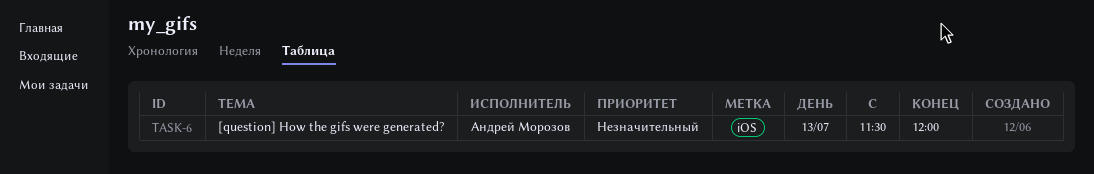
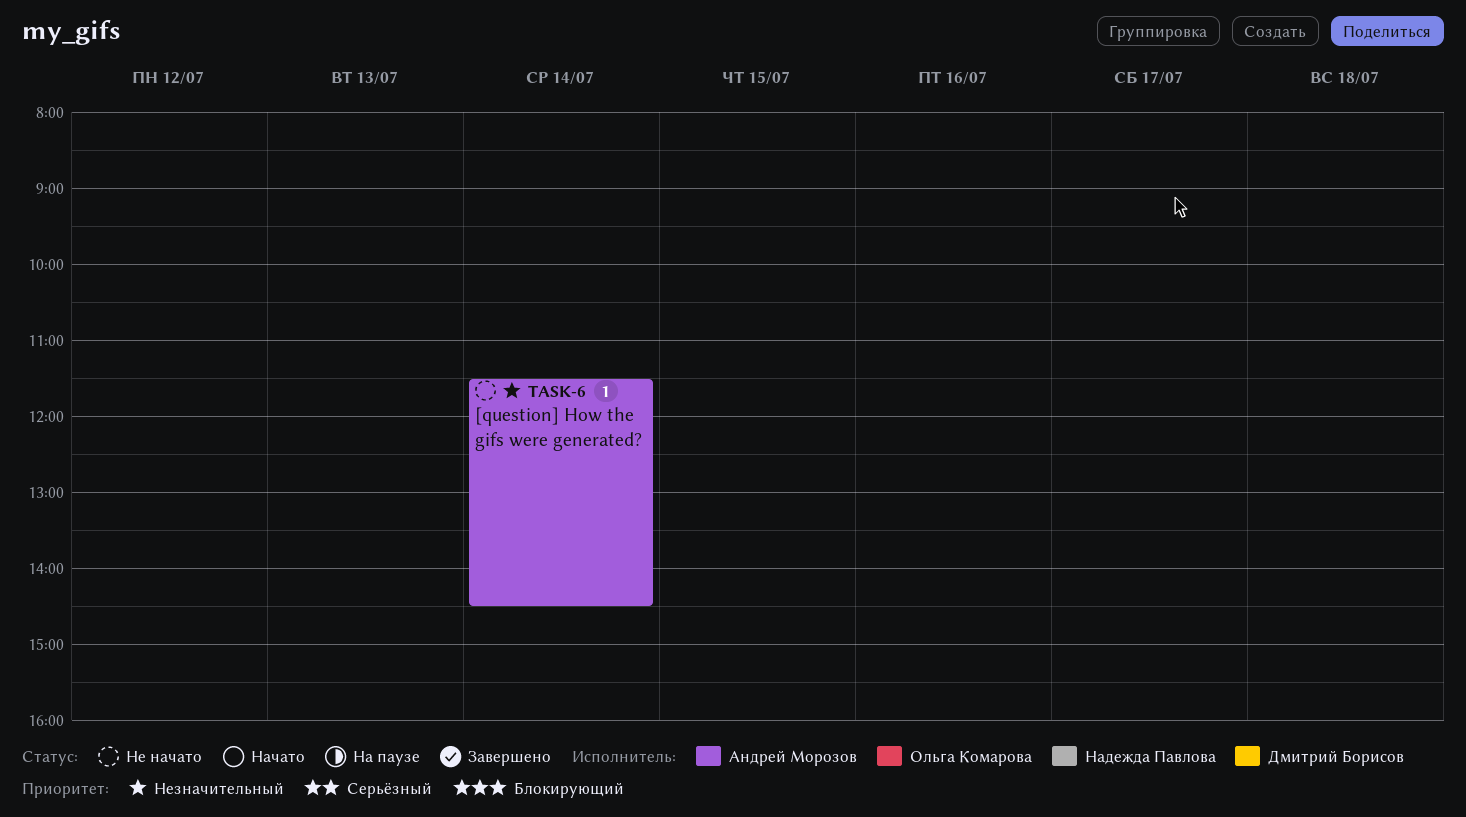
TASK-6, day: Jul 13 -> Jul 14
TASK-6, ends: 12:00 -> 14:30

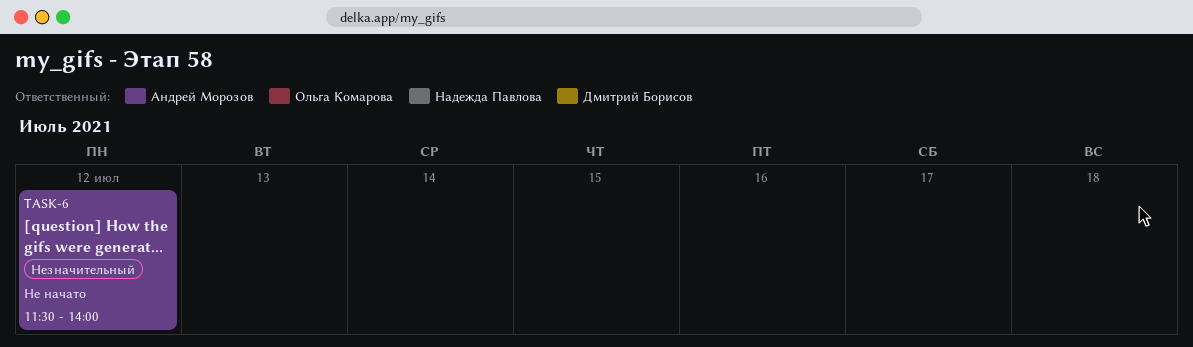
TASK-6, day: Jul 14 -> Jul 12
TASK-6, ends: 14:30 -> 14:00

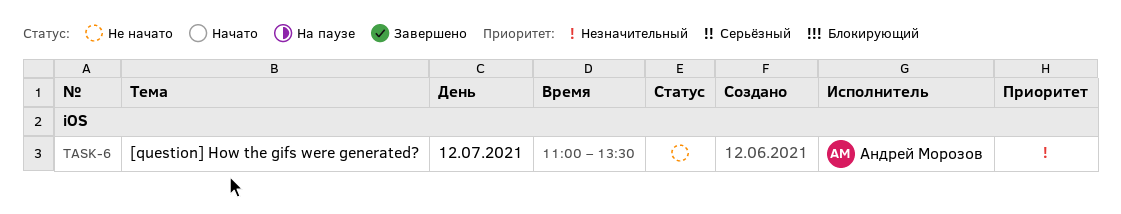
TASK-6, begins: 11:30 -> 11:00
TASK-6, ends: 14:00 -> 13:30

